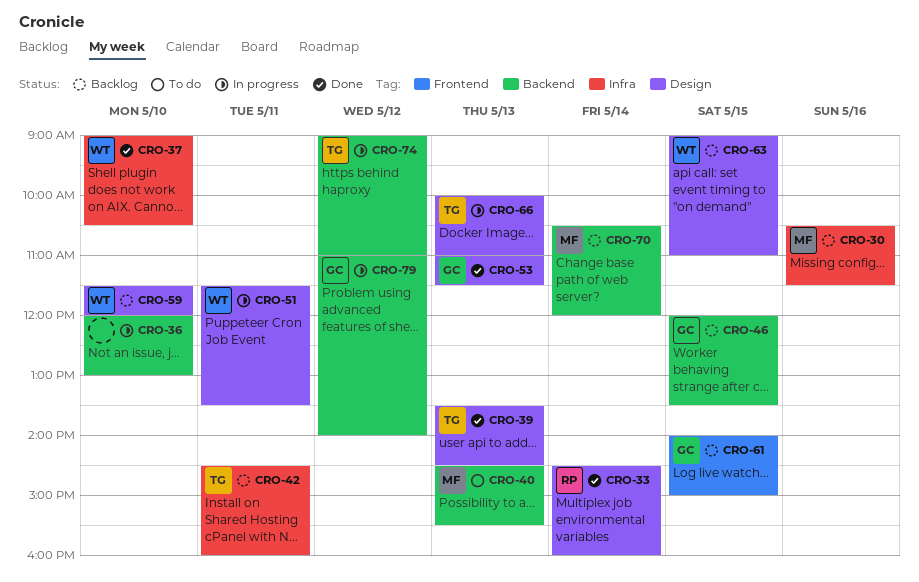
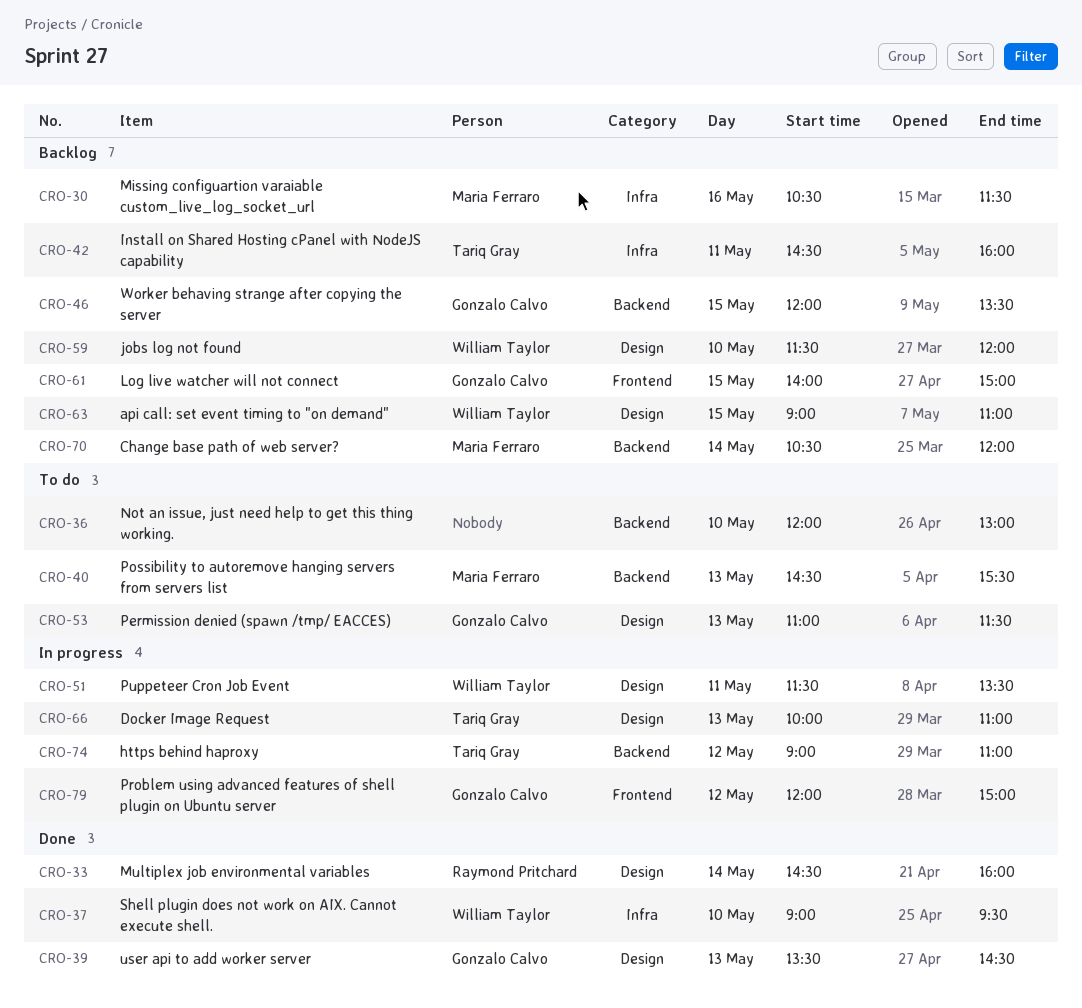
CRO-36, status: In progress -> To do
CRO-37, ends: 10:30 -> 09:30
CRO-39, owner: Tariq Gray -> Gonzalo Calvo
CRO-53, status: Done -> To do
CRO-79, label: Backend -> Frontend
CRO-79, begins: 11:00 -> 12:00
CRO-79, ends: 14:00 -> 15:00

